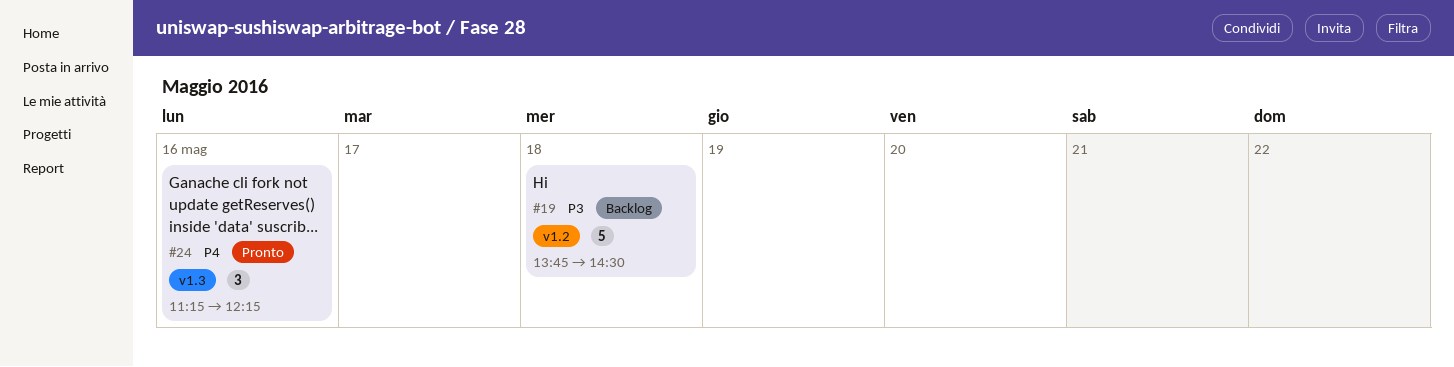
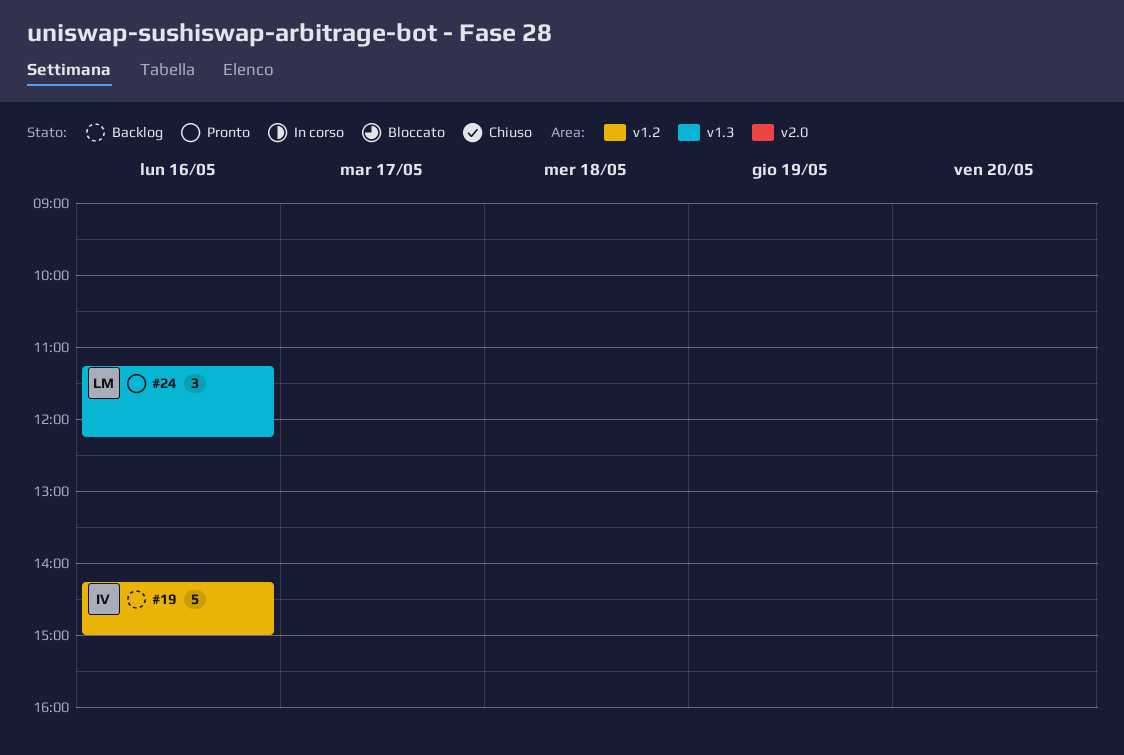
#19, day: May 18 -> May 16
#19, begins: 13:45 -> 14:15
#19, ends: 14:30 -> 15:00

